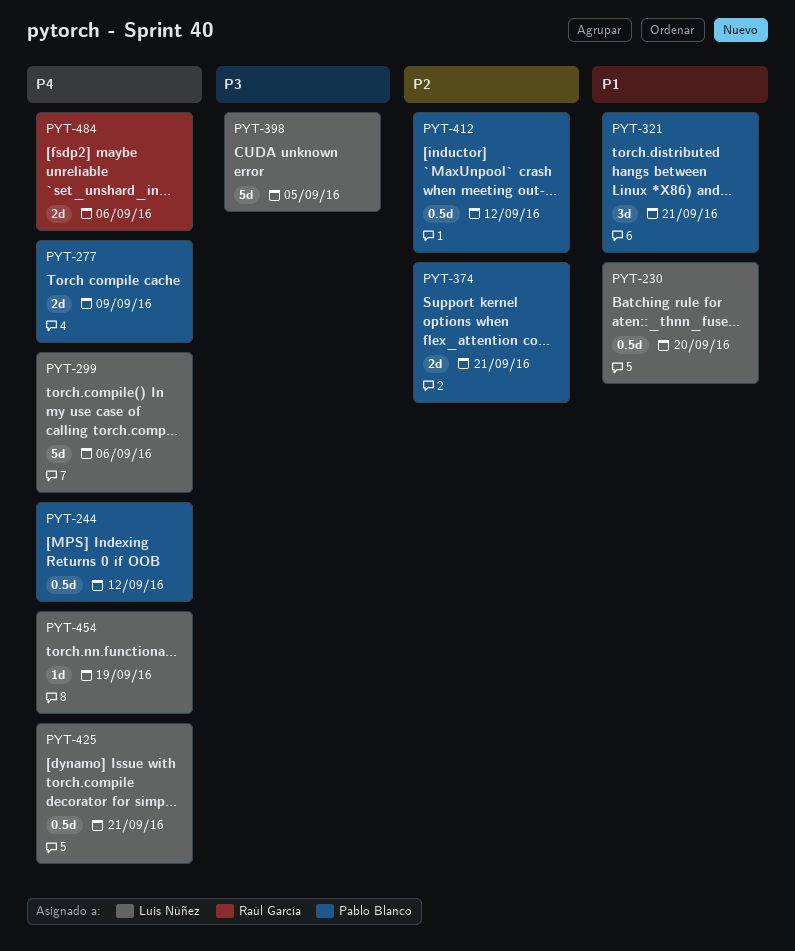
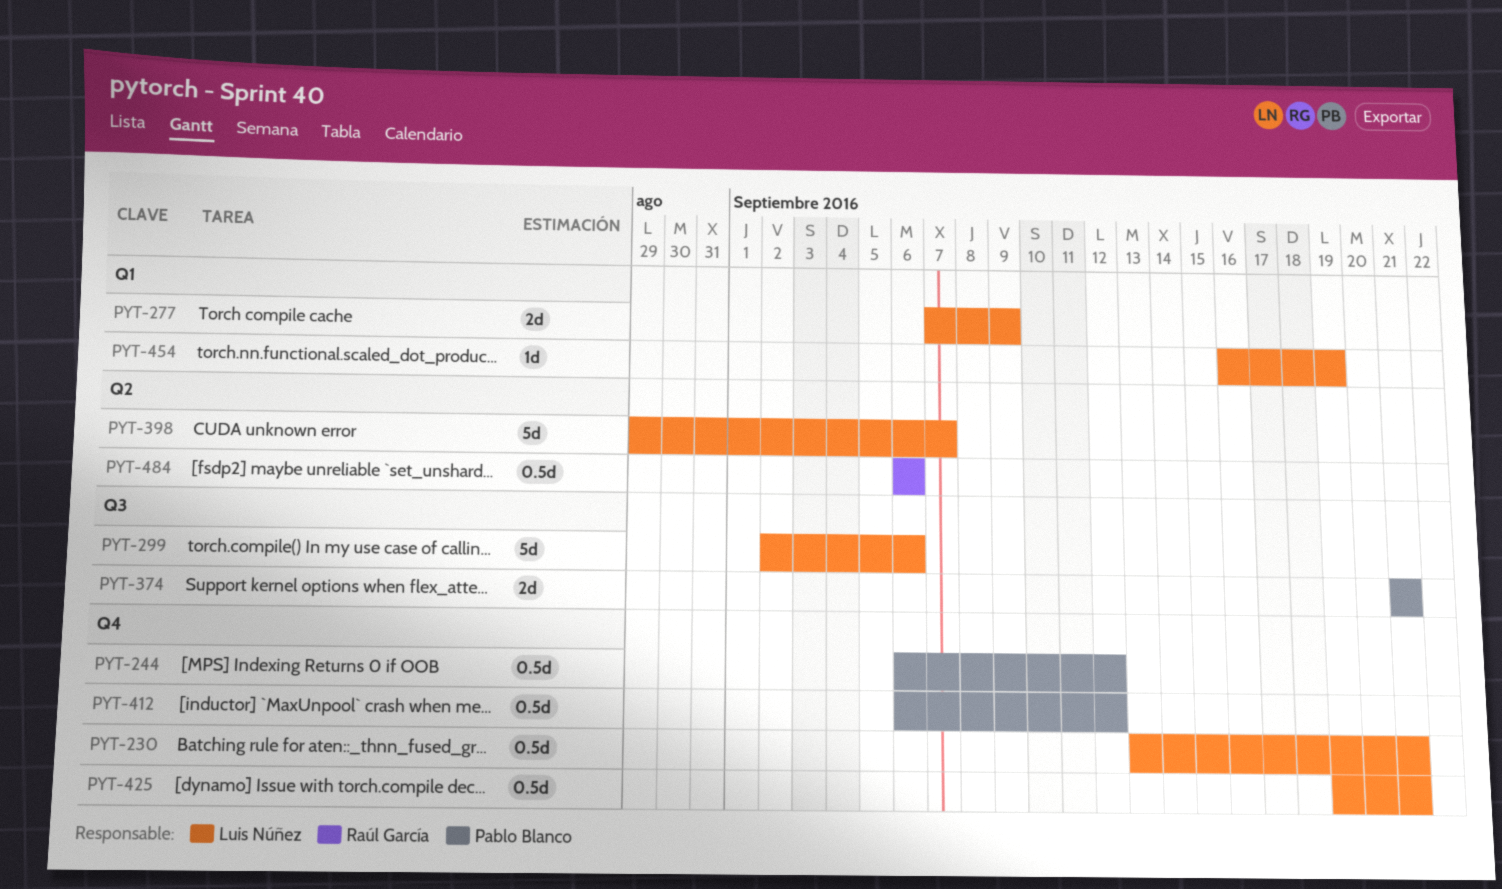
PYT-230, due: Sep 20 -> Sep 21
PYT-277, owner: Pablo Blanco -> Luis Núñez
PYT-321: present -> none
PYT-398, due: Sep 5 -> Sep 7
PYT-484, estimate: 2d -> 0.5d

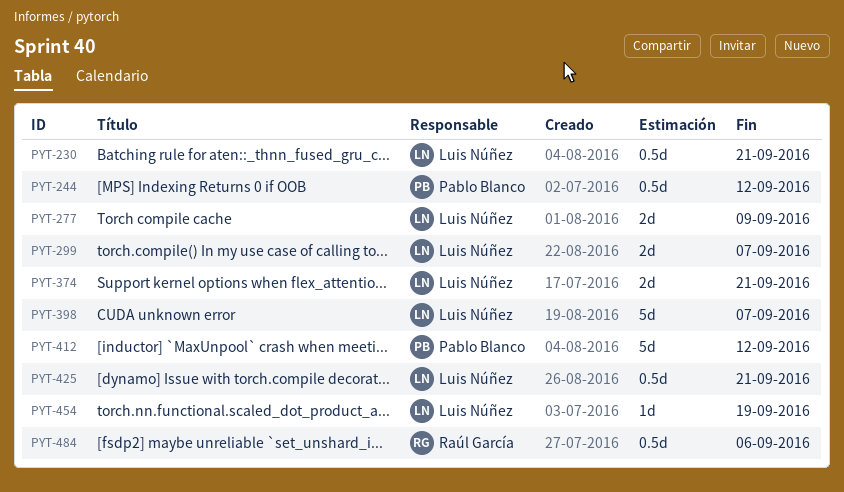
PYT-299, estimate: 5d -> 2d
PYT-299, due: Sep 6 -> Sep 7
PYT-374, owner: Pablo Blanco -> Luis Núñez
PYT-412, estimate: 0.5d -> 5d

